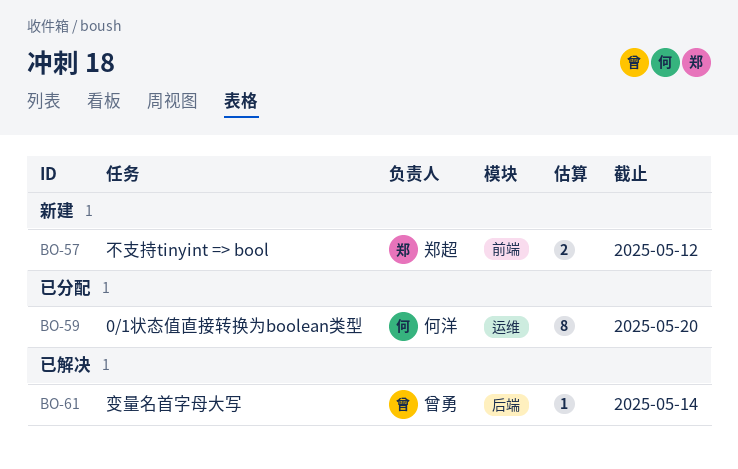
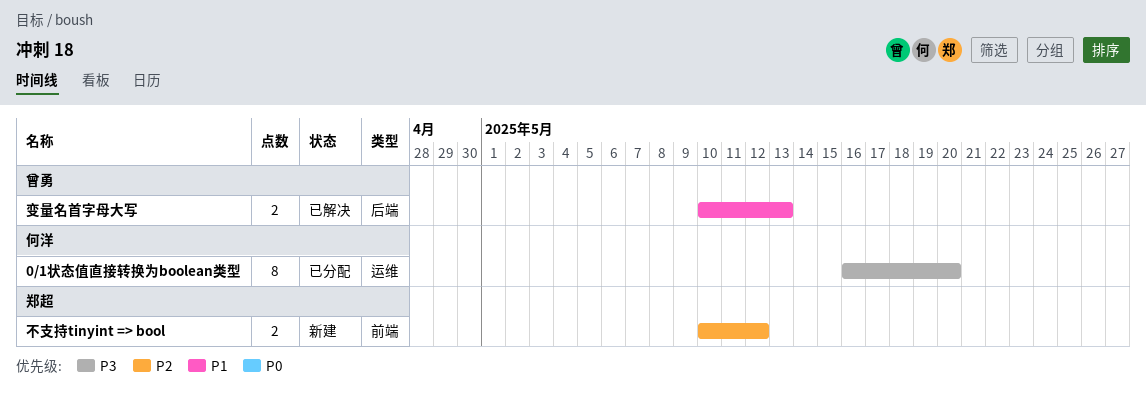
变量名首字母大写, estimate: 1 -> 2
变量名首字母大写, due: May 14 -> May 13

